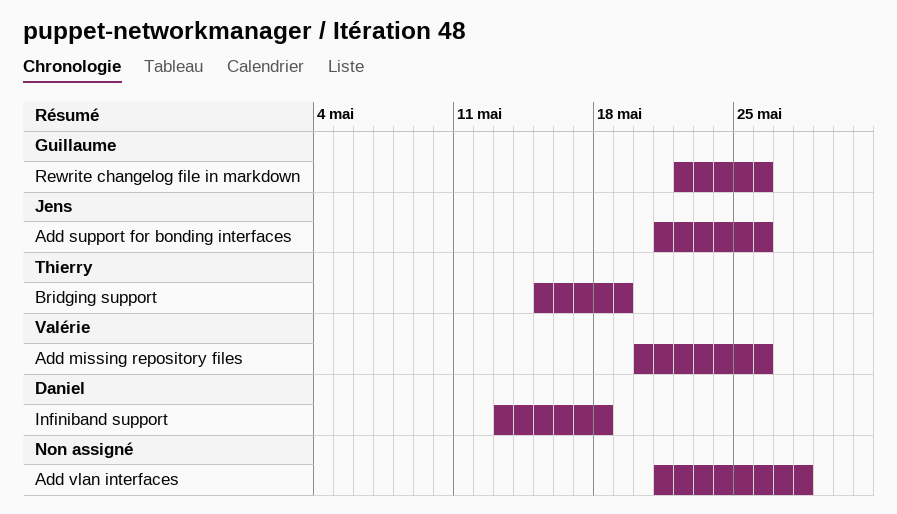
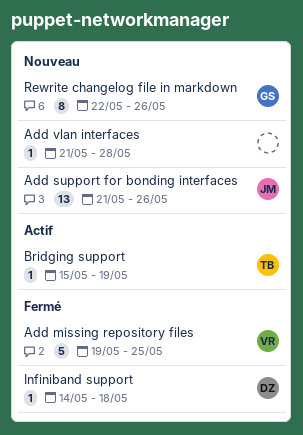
Add missing repository files, start: May 20 -> May 19
Add missing repository files, due: May 26 -> May 25
Infiniband support, start: May 13 -> May 14

